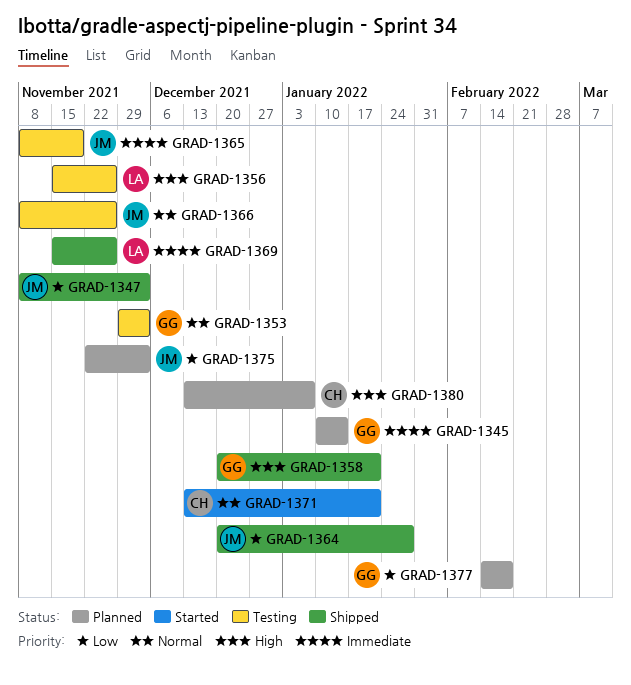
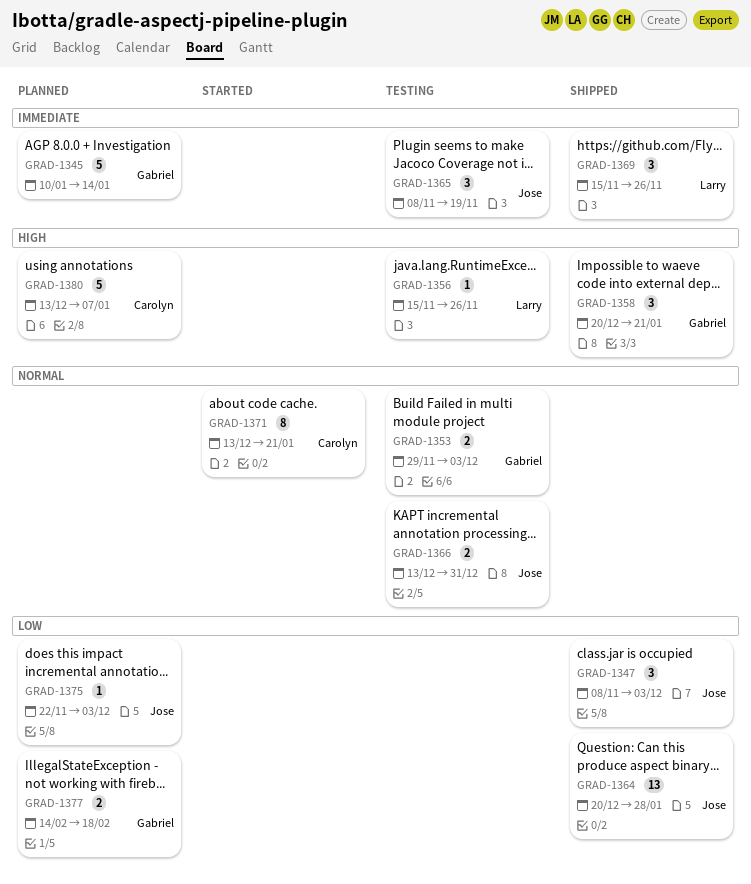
GRAD-1366, start: Nov 8 -> Dec 13
GRAD-1366, due: Nov 26 -> Dec 31

